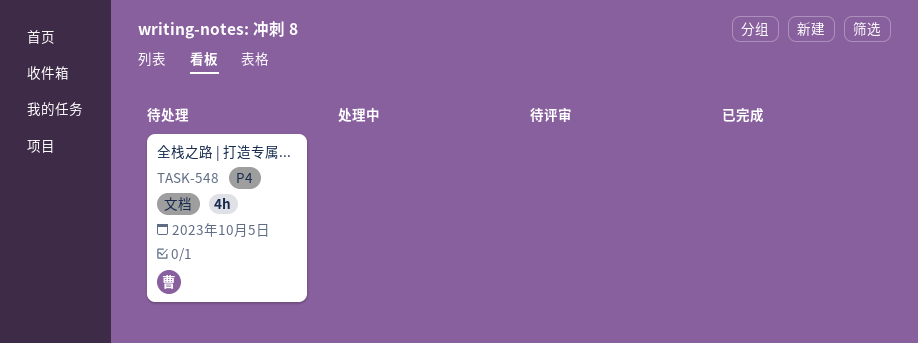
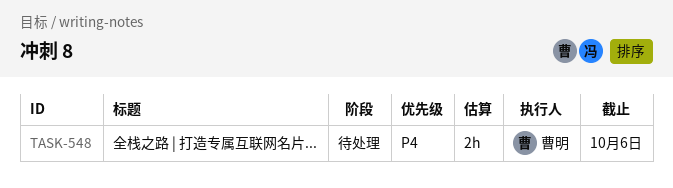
TASK-548, estimate: 4h -> 2h
TASK-548, due: Oct 5 -> Oct 6

